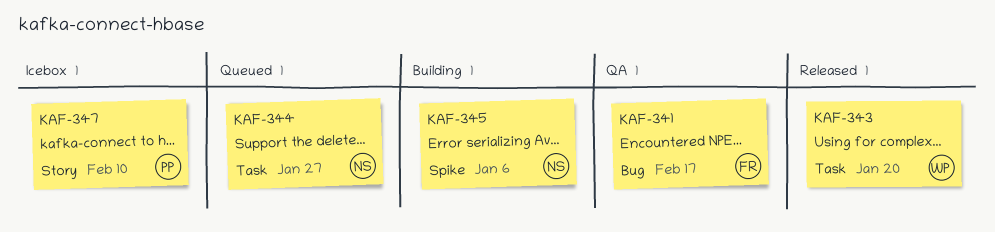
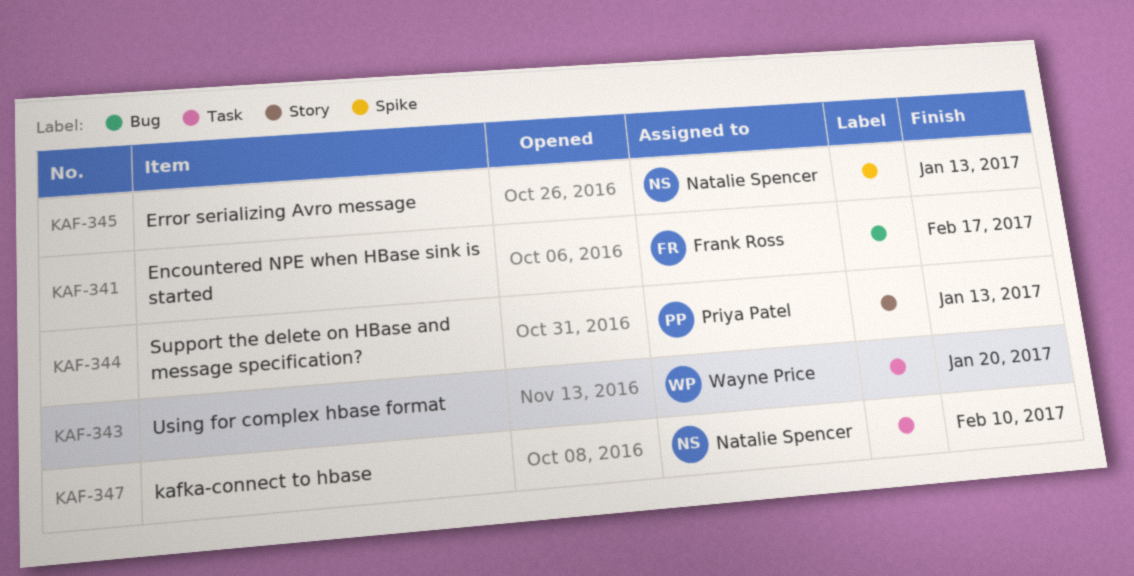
KAF-344, owner: Natalie Spencer -> Priya Patel
KAF-344, label: Task -> Story
KAF-344, due: Jan 27 -> Jan 13
KAF-345, due: Jan 6 -> Jan 13
KAF-347, owner: Priya Patel -> Natalie Spencer
KAF-347, label: Story -> Task

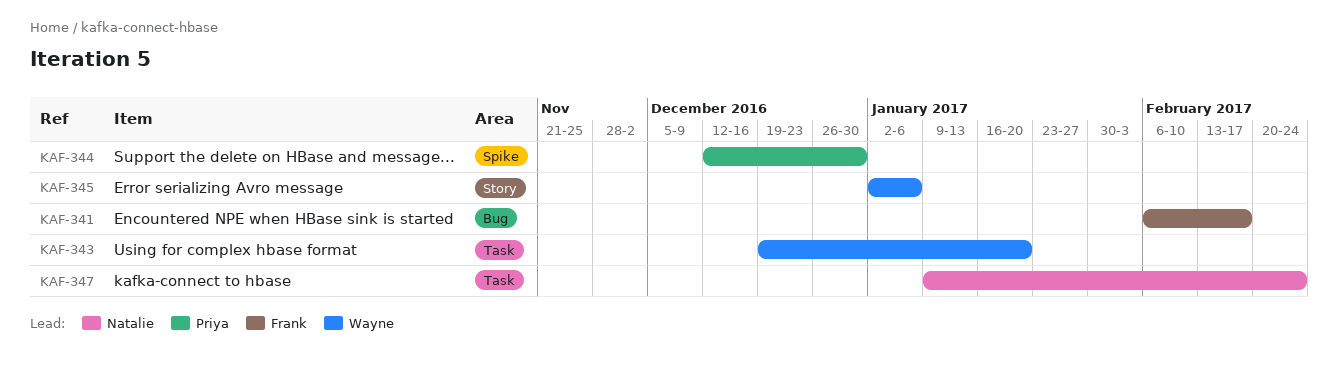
KAF-344, label: Story -> Spike
KAF-344, due: Jan 13 -> Dec 30
KAF-345, owner: Natalie Spencer -> Wayne Price
KAF-345, label: Spike -> Story
KAF-345, due: Jan 13 -> Jan 6
KAF-347, due: Feb 10 -> Feb 24

